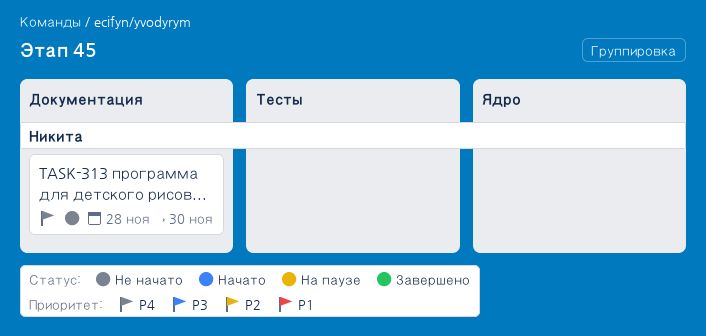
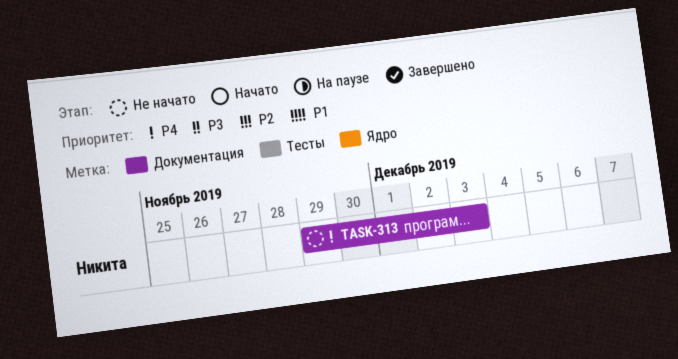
TASK-313, start: Nov 28 -> Nov 29
TASK-313, due: Nov 30 -> Dec 3

